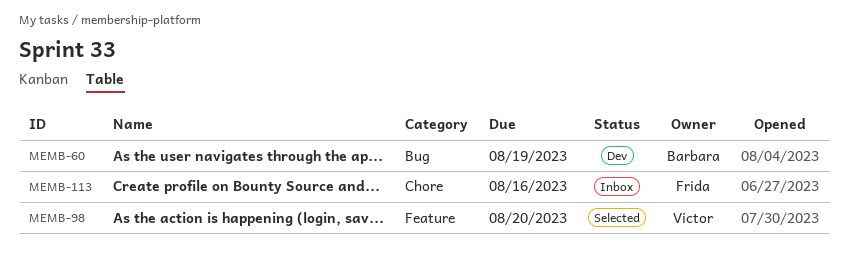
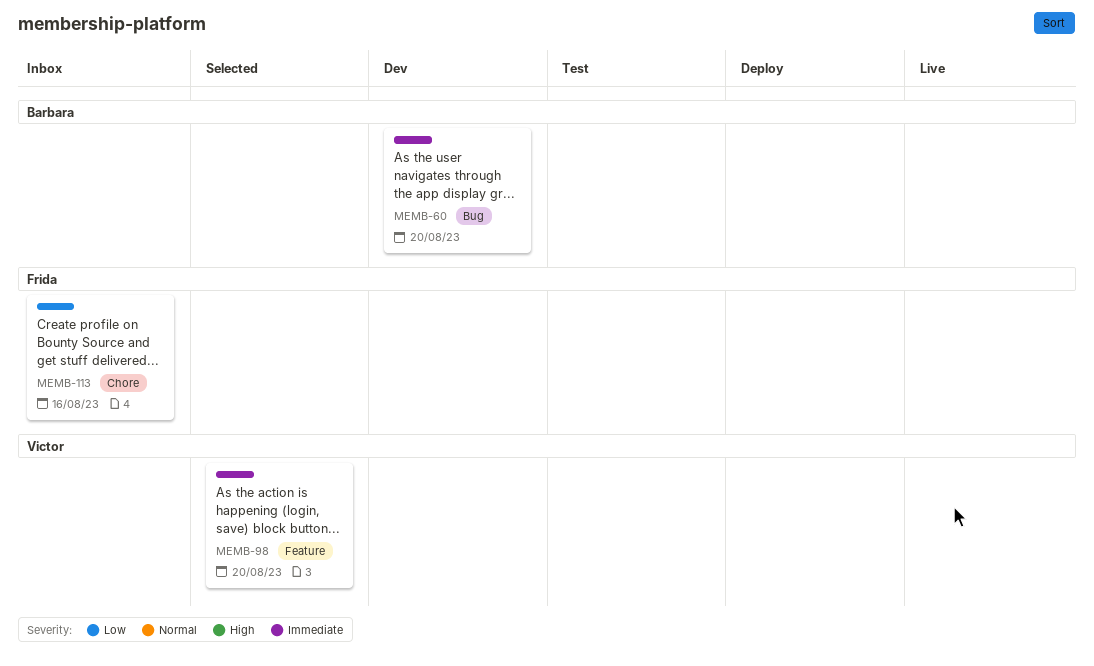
MEMB-60, due: Aug 19 -> Aug 20

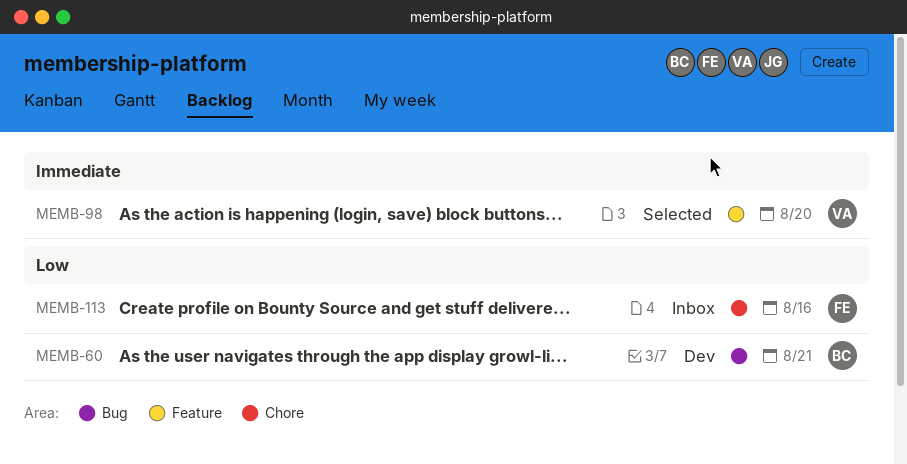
MEMB-60, priority: Immediate -> Low
MEMB-60, due: Aug 20 -> Aug 21

